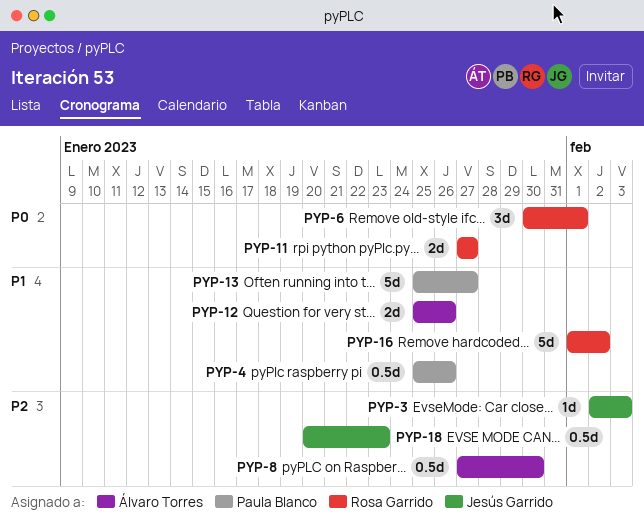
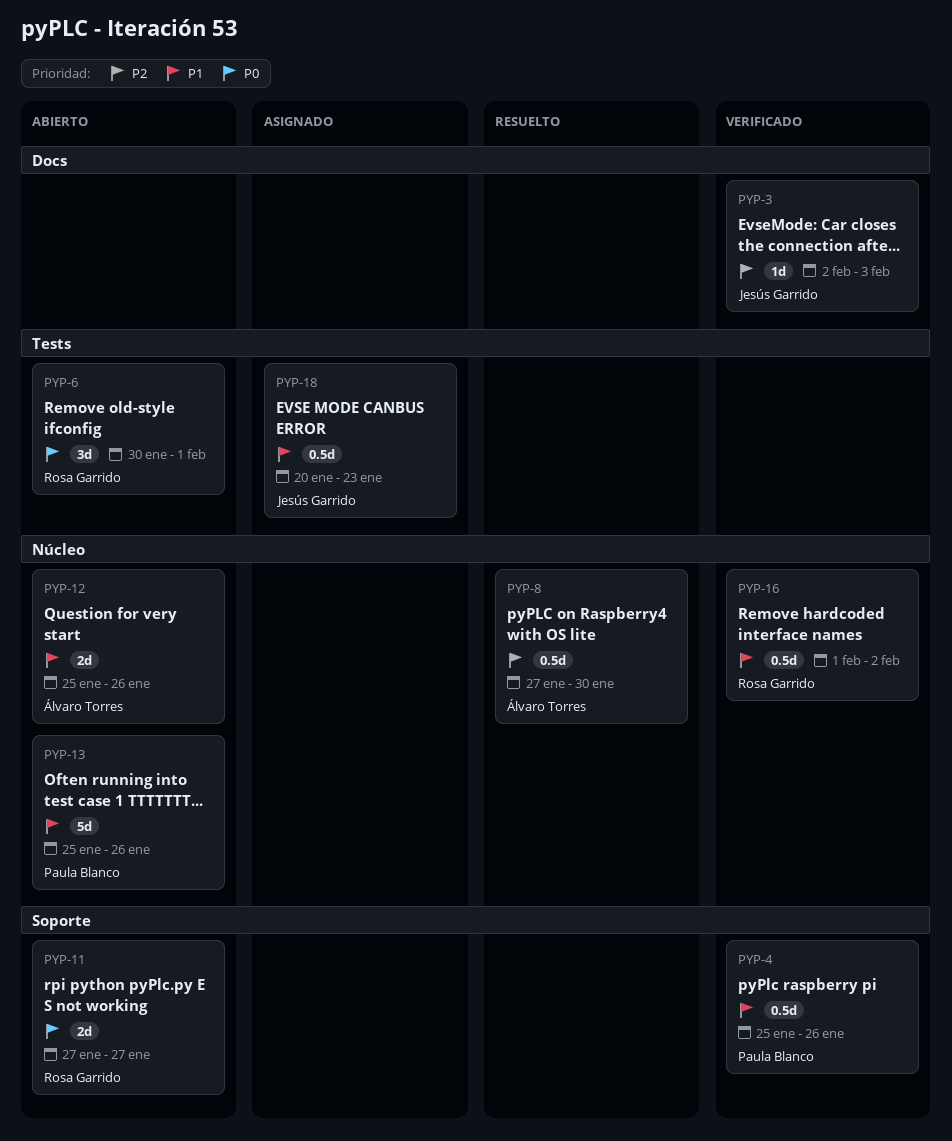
PYP-13, due: Jan 27 -> Jan 26
PYP-16, estimate: 5d -> 0.5d
PYP-18, priority: P2 -> P1

